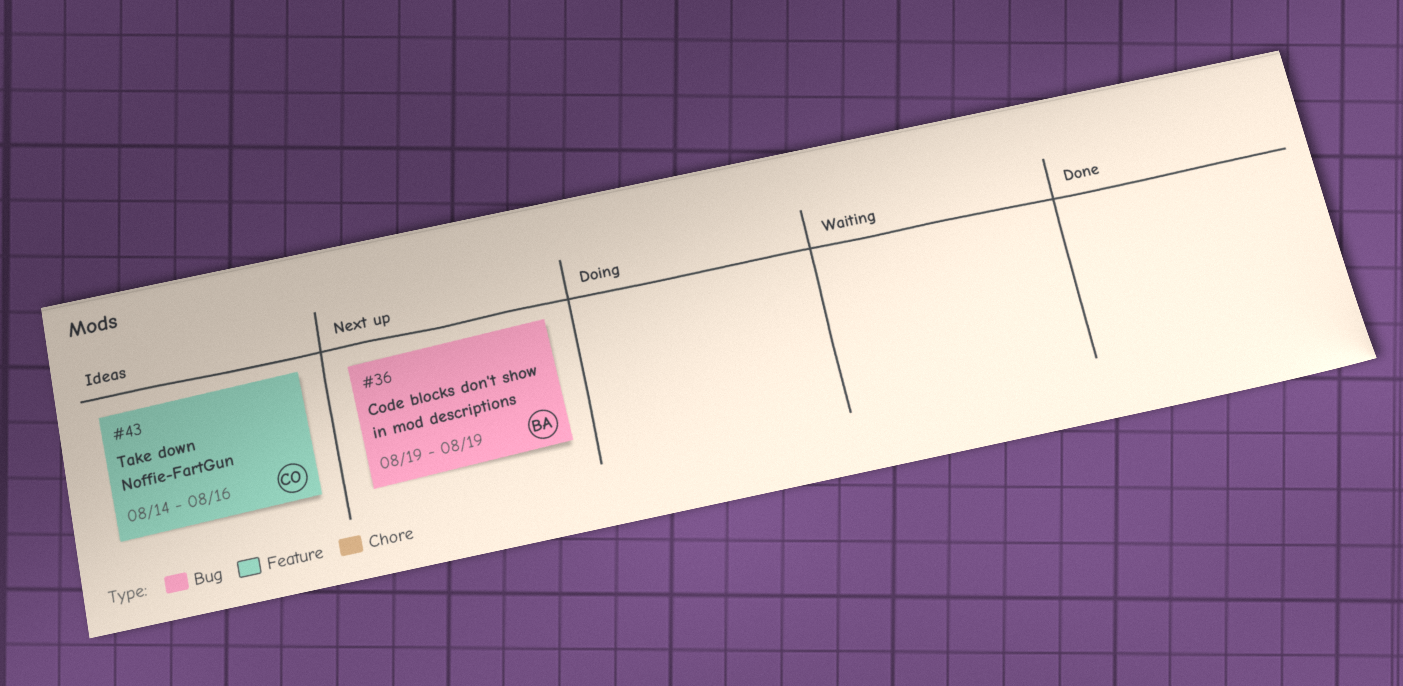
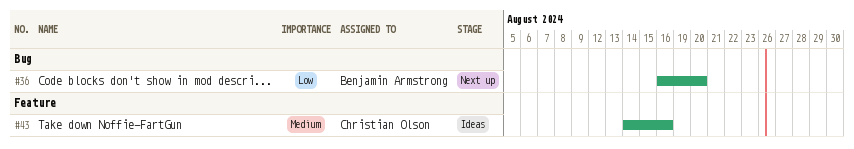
#36, start: Aug 19 -> Aug 16
#36, due: Aug 19 -> Aug 20

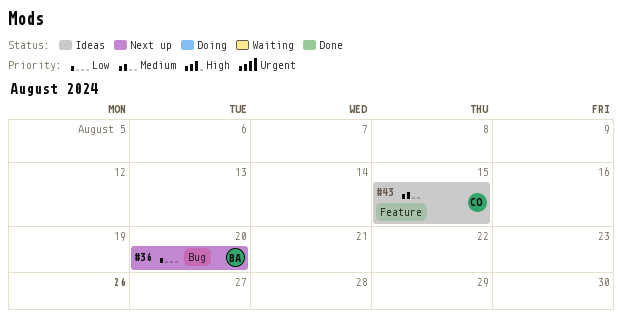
#43, due: Aug 16 -> Aug 15

